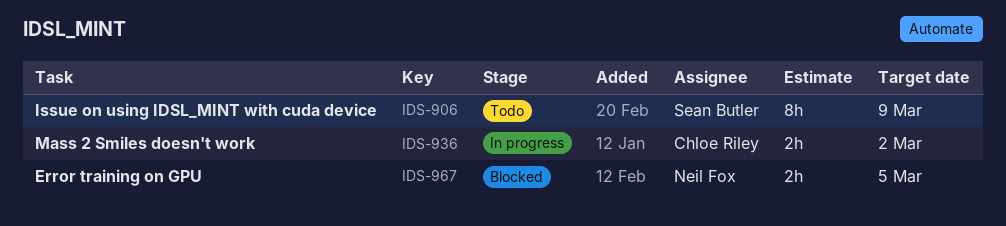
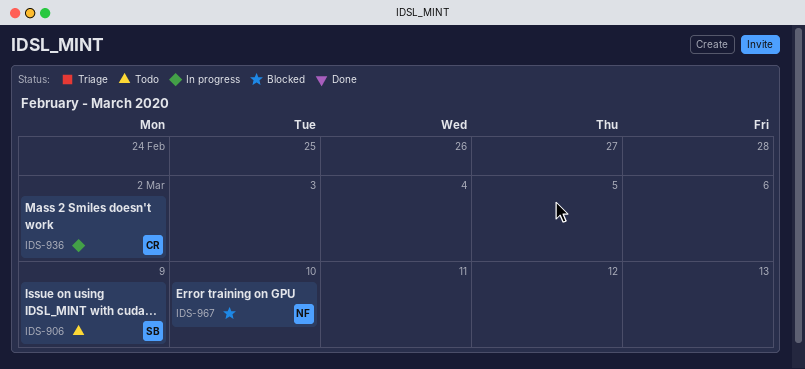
IDS-967, due: Mar 5 -> Mar 10

